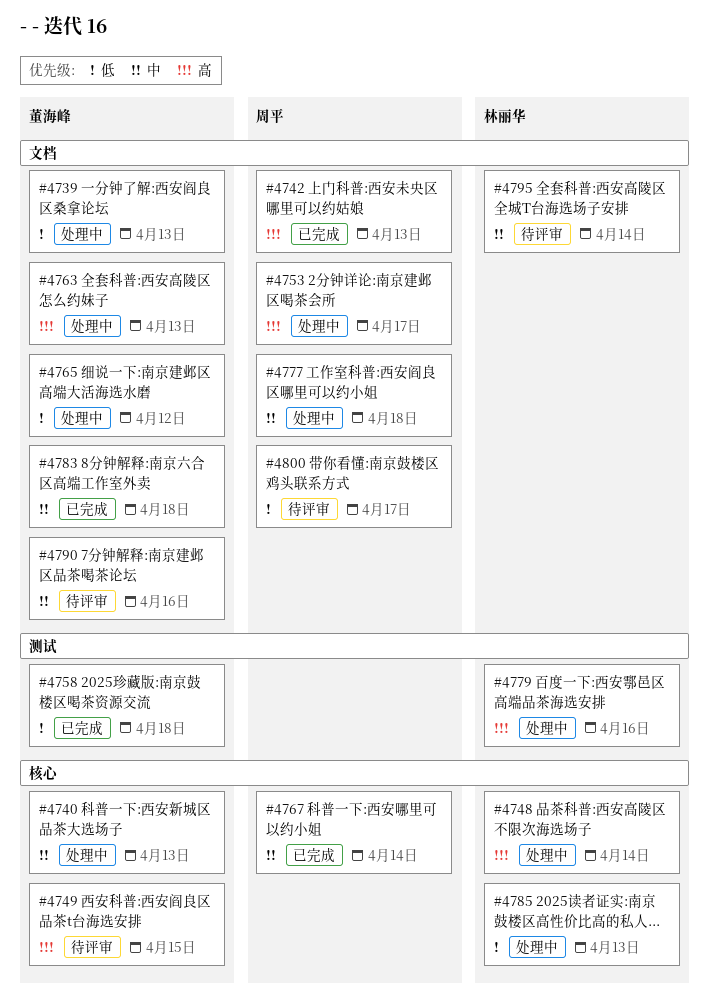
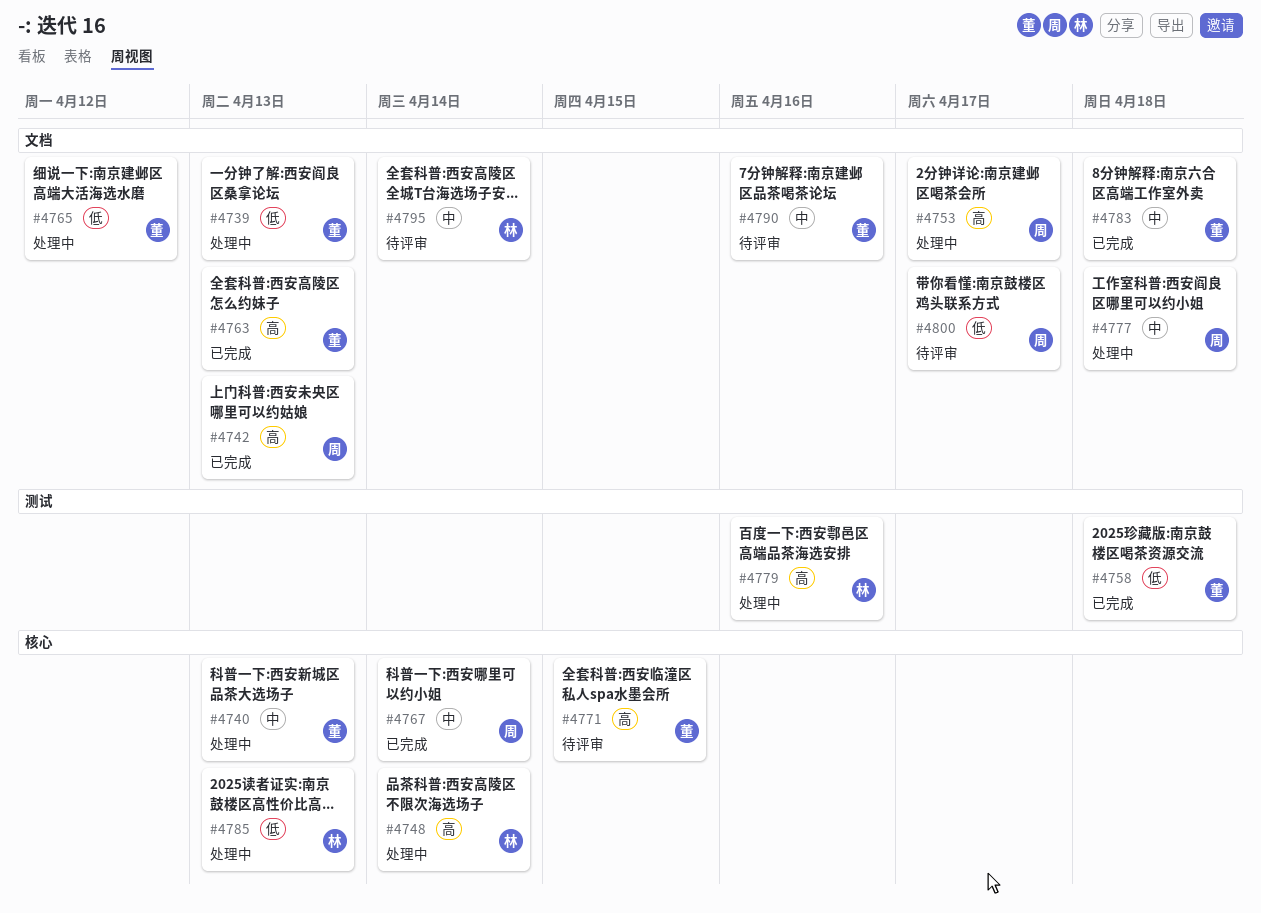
#4749: present -> none
#4763, status: 处理中 -> 已完成
#4771: none -> present

